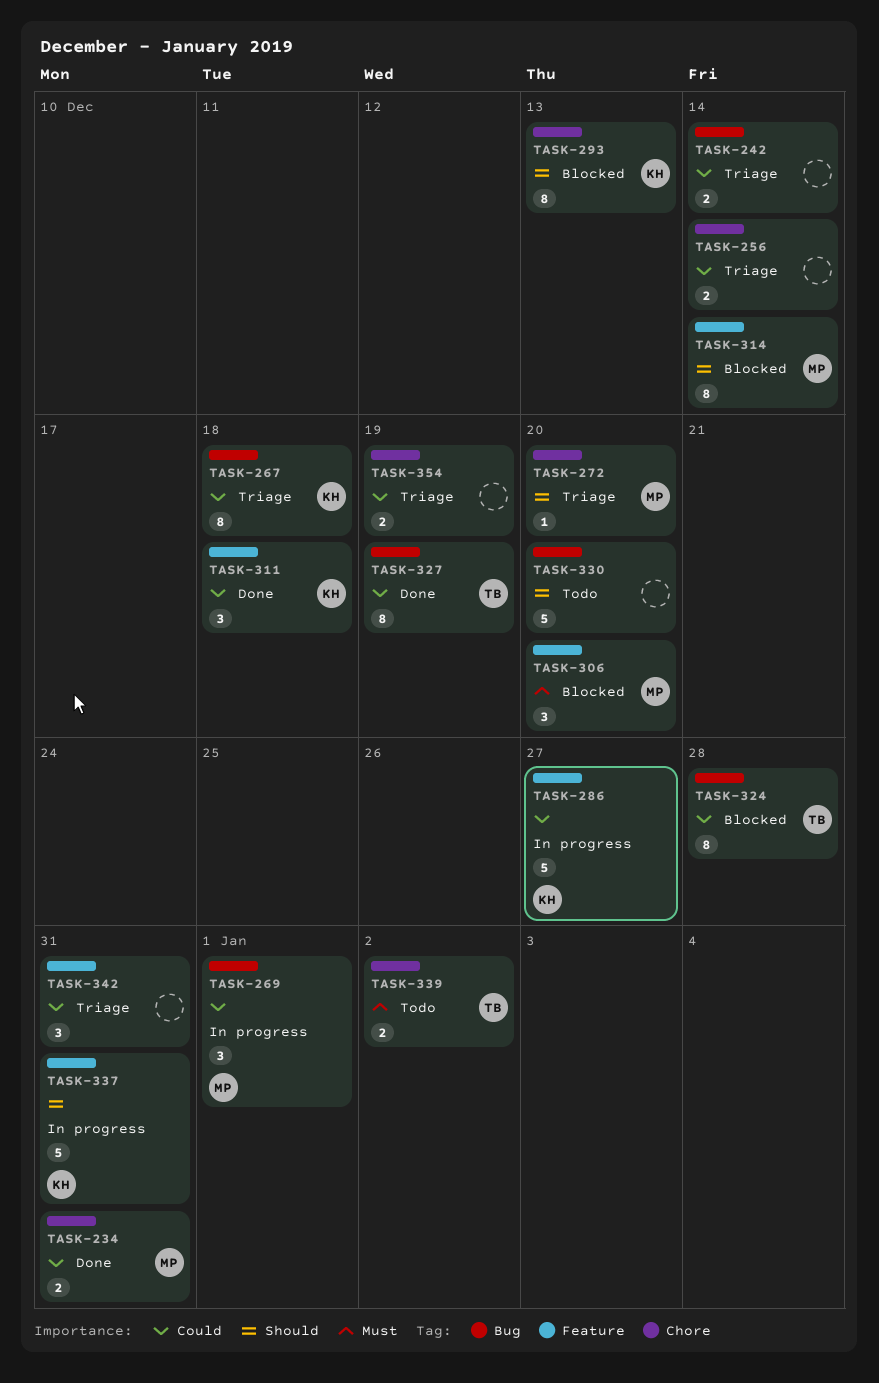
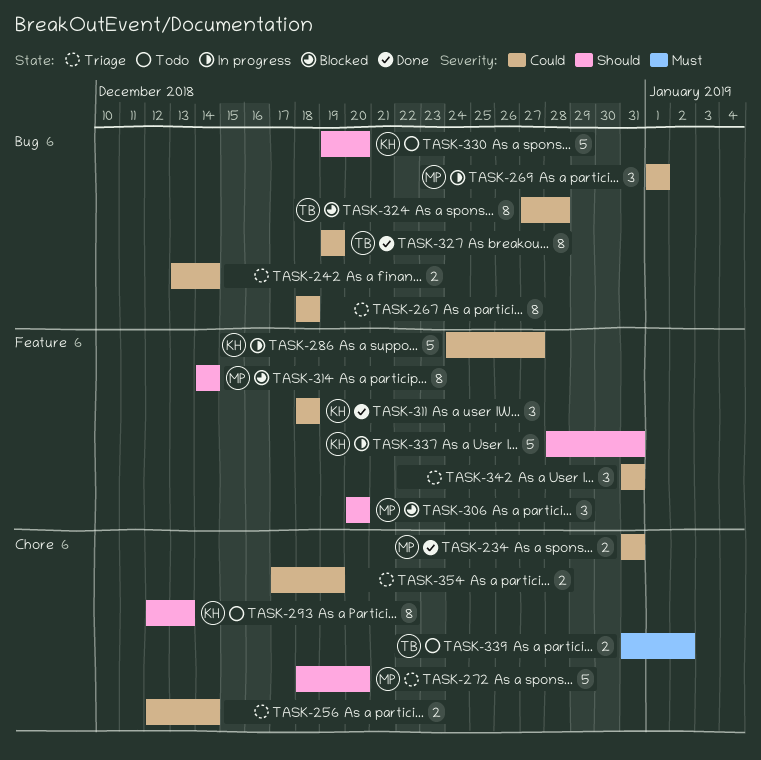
TASK-267, owner: KH -> none
TASK-272, estimate: 1 -> 5
TASK-293, status: Blocked -> Todo
TASK-306, priority: Must -> Should
TASK-330, owner: none -> KH

